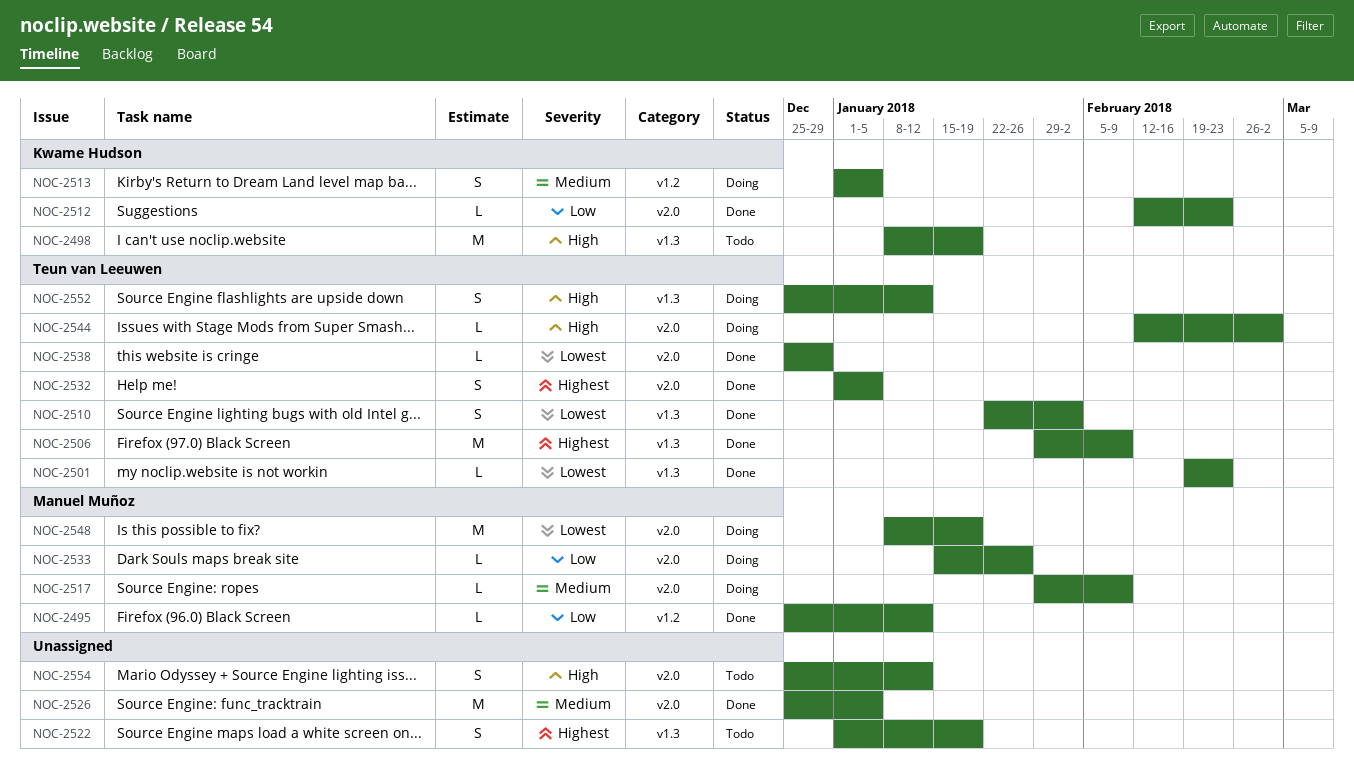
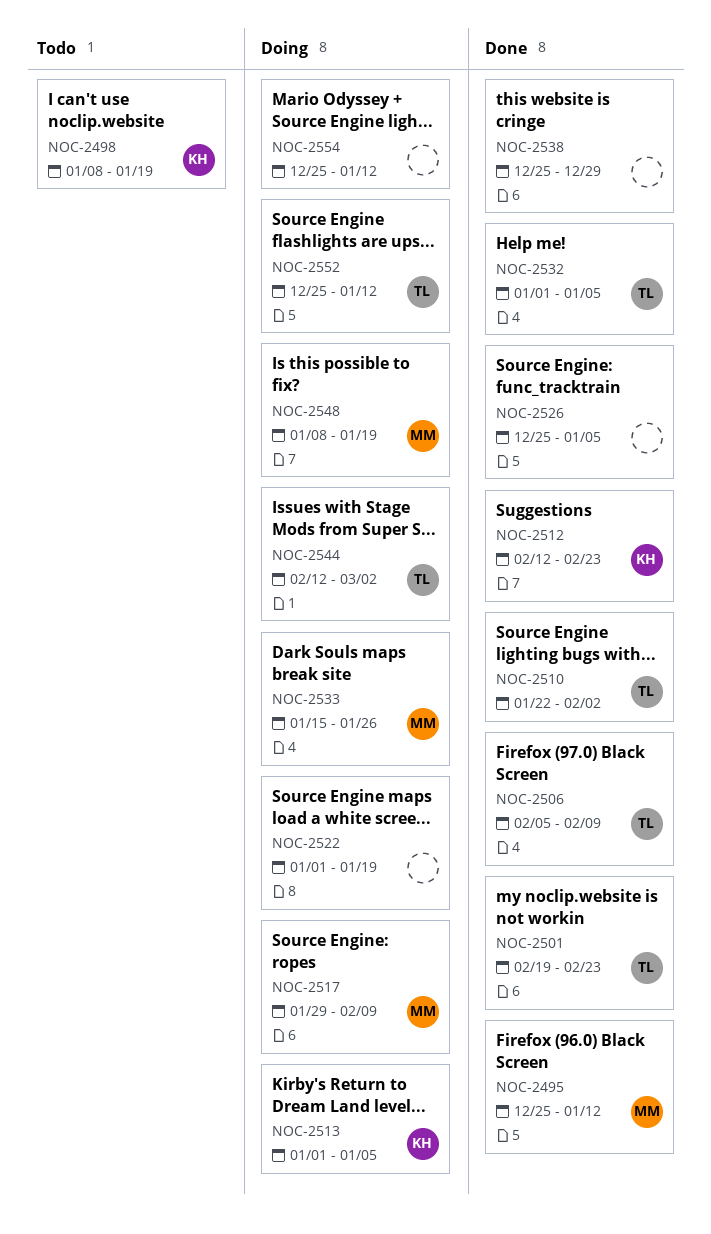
NOC-2506, start: Jan 29 -> Feb 5
NOC-2522, status: Todo -> Doing
NOC-2538, owner: Teun van Leeuwen -> none
NOC-2554, status: Todo -> Doing

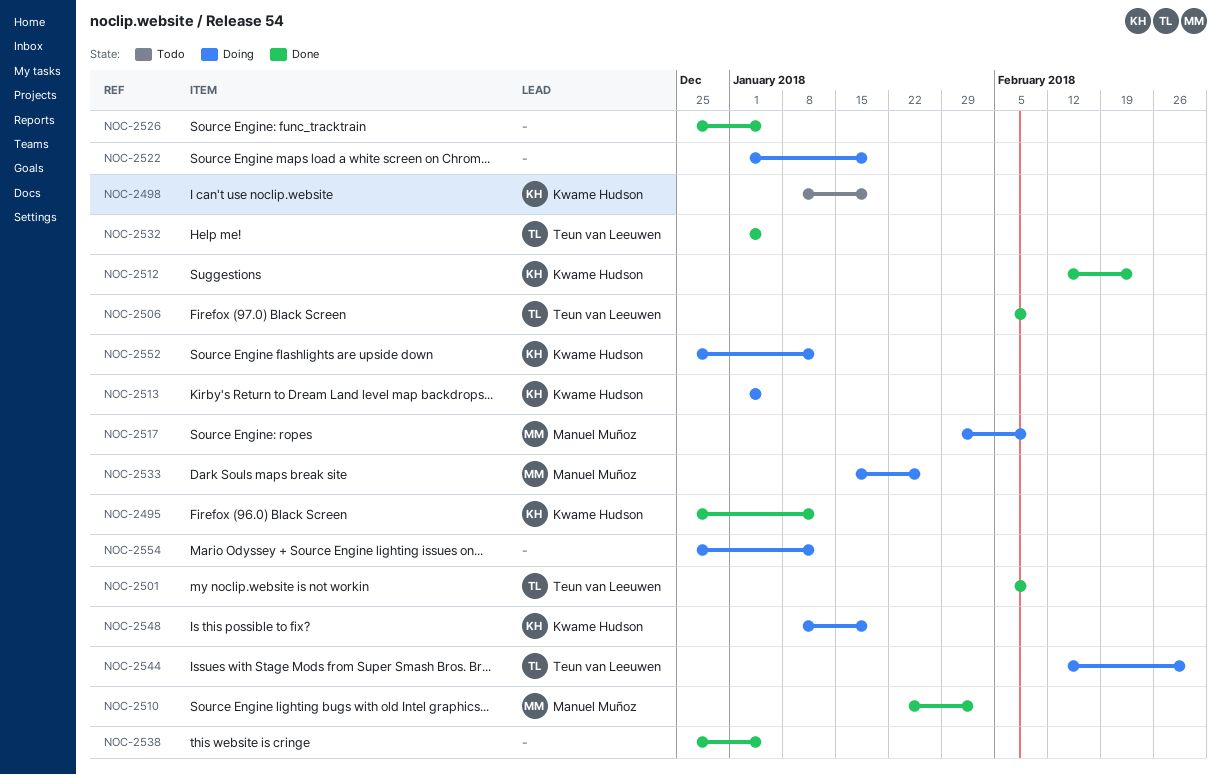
NOC-2495, owner: Manuel Muñoz -> Kwame Hudson
NOC-2501, start: Feb 19 -> Feb 5
NOC-2501, due: Feb 23 -> Feb 9
NOC-2510, owner: Teun van Leeuwen -> Manuel Muñoz
NOC-2538, due: Dec 29 -> Jan 5
NOC-2548, owner: Manuel Muñoz -> Kwame Hudson
NOC-2552, owner: Teun van Leeuwen -> Kwame Hudson

